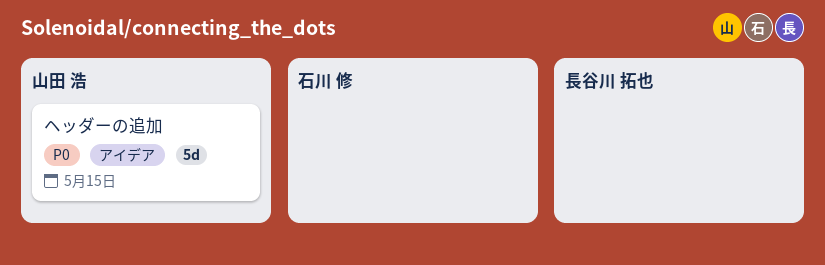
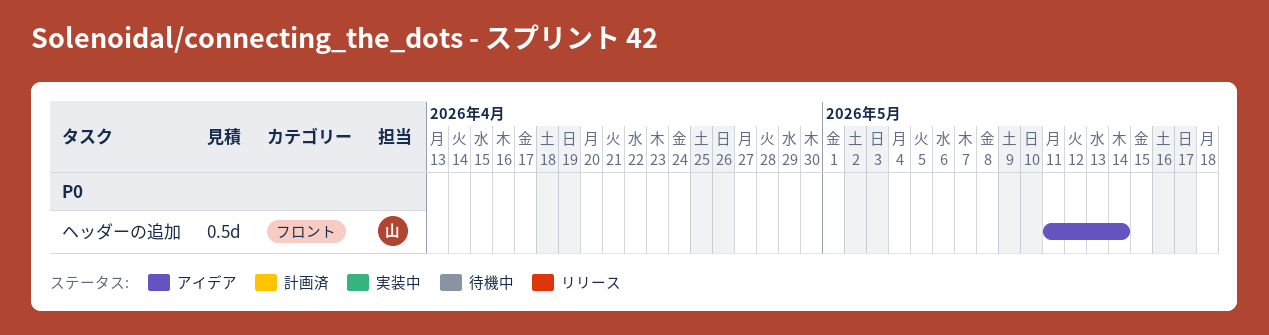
ヘッダーの追加, estimate: 5d -> 0.5d
ヘッダーの追加, due: May 15 -> May 14

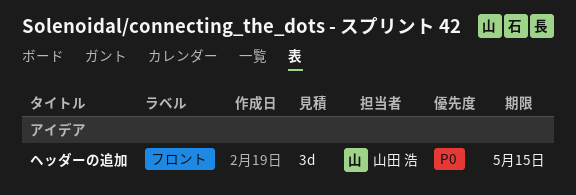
ヘッダーの追加, estimate: 0.5d -> 3d
ヘッダーの追加, due: May 14 -> May 15

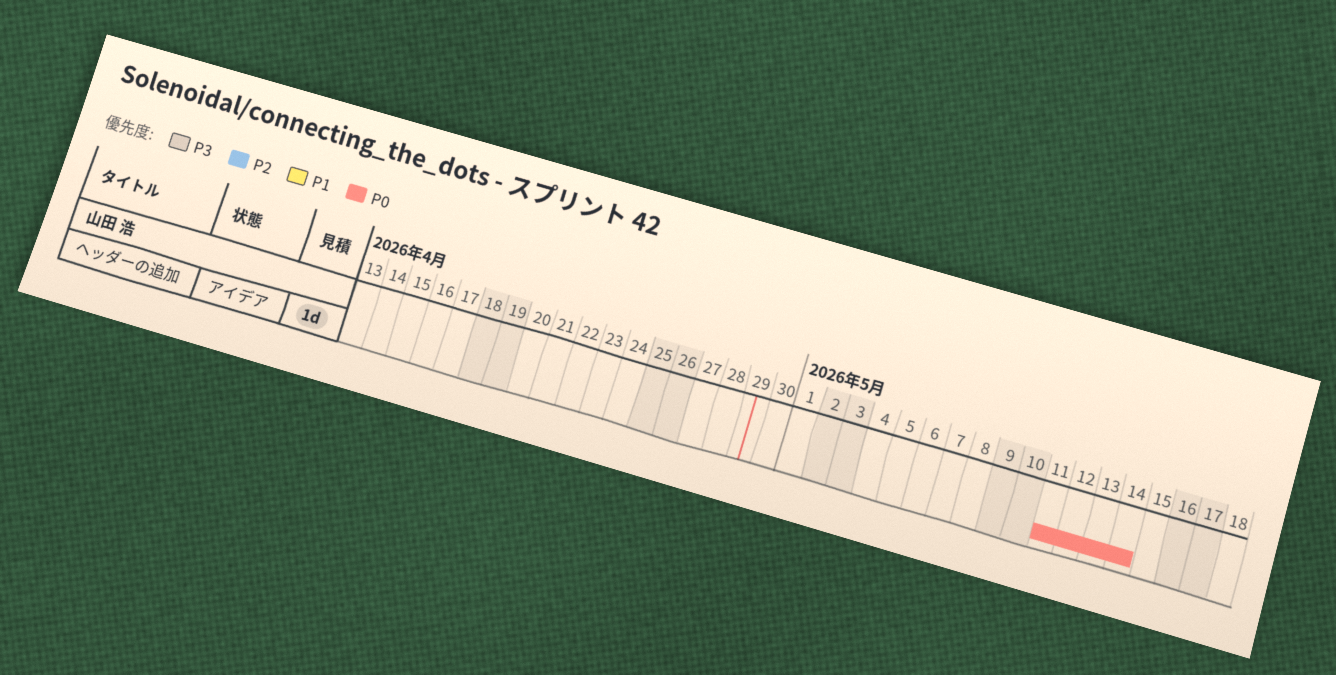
ヘッダーの追加, estimate: 3d -> 1d
ヘッダーの追加, due: May 15 -> May 14

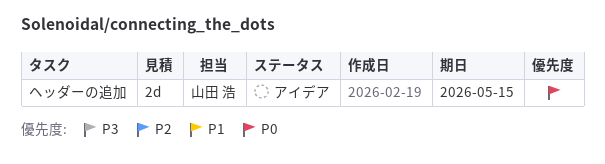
ヘッダーの追加, estimate: 1d -> 2d
ヘッダーの追加, due: May 14 -> May 15

